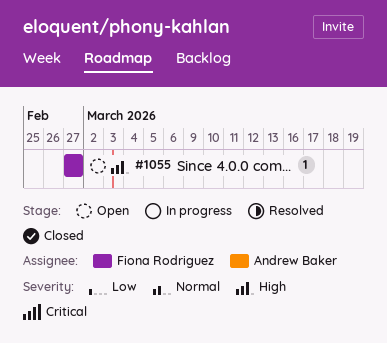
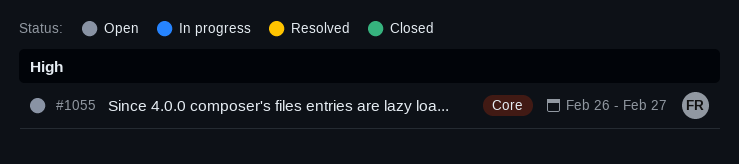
#1055, start: Feb 27 -> Feb 26

